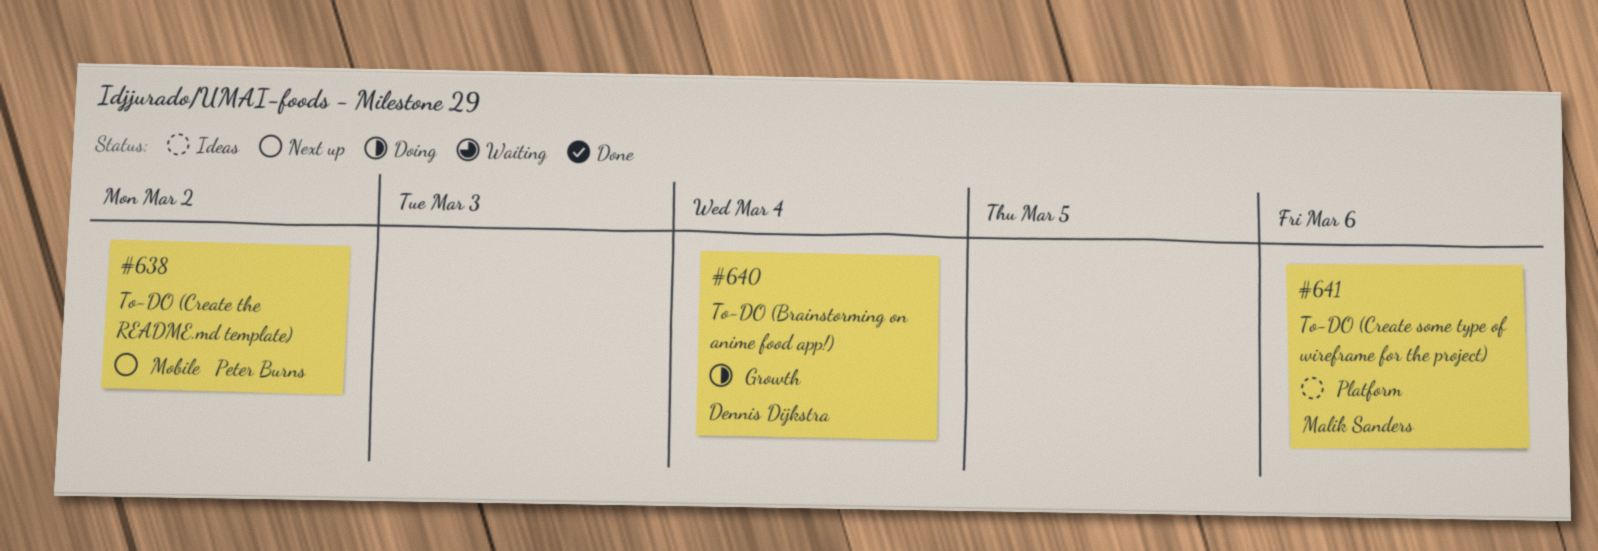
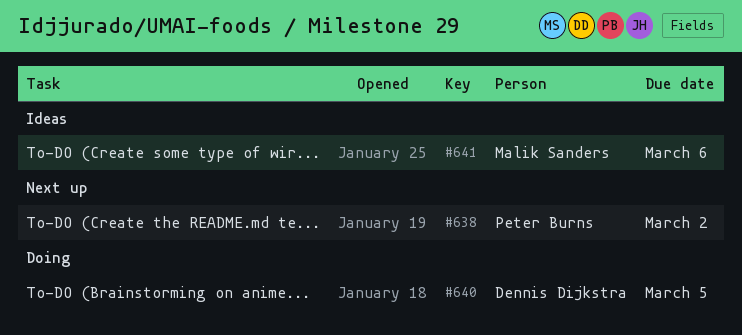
#640, due: Mar 4 -> Mar 5

